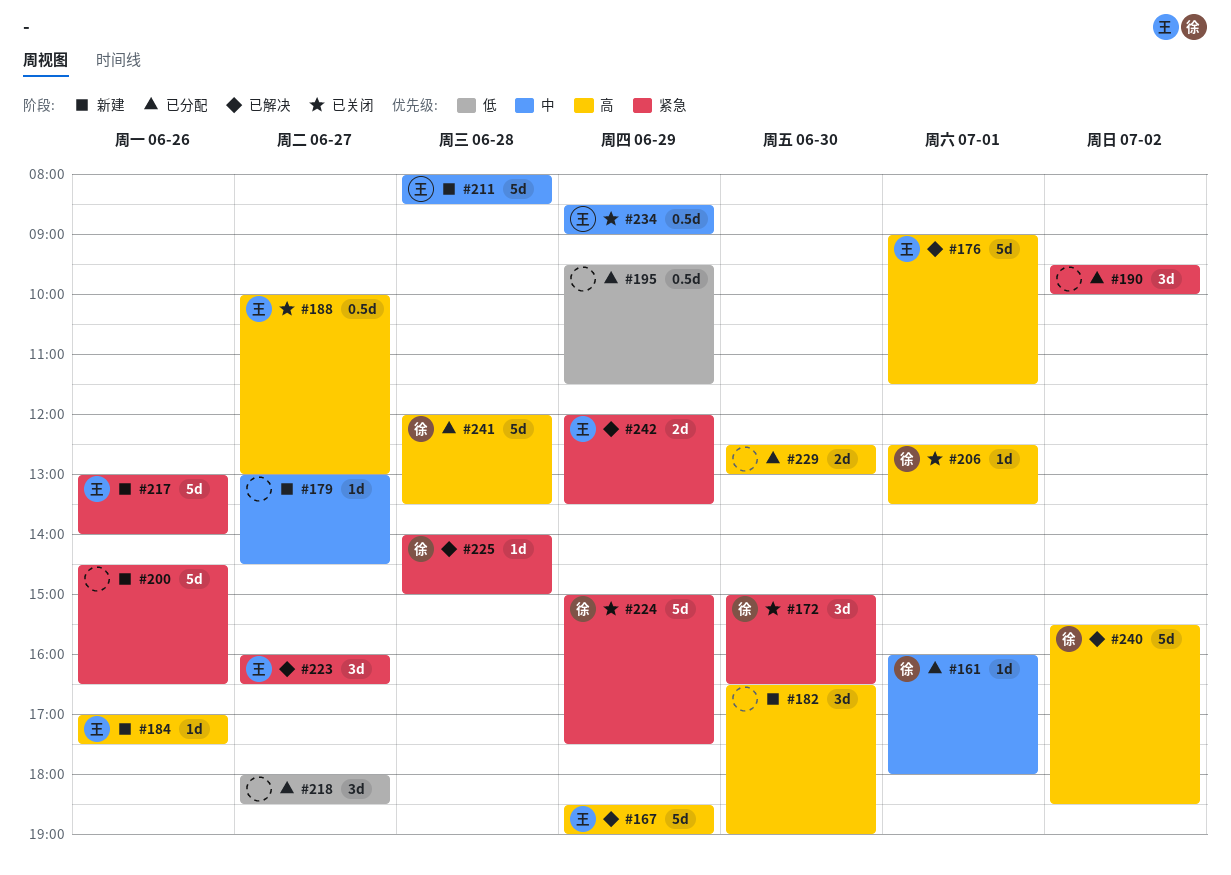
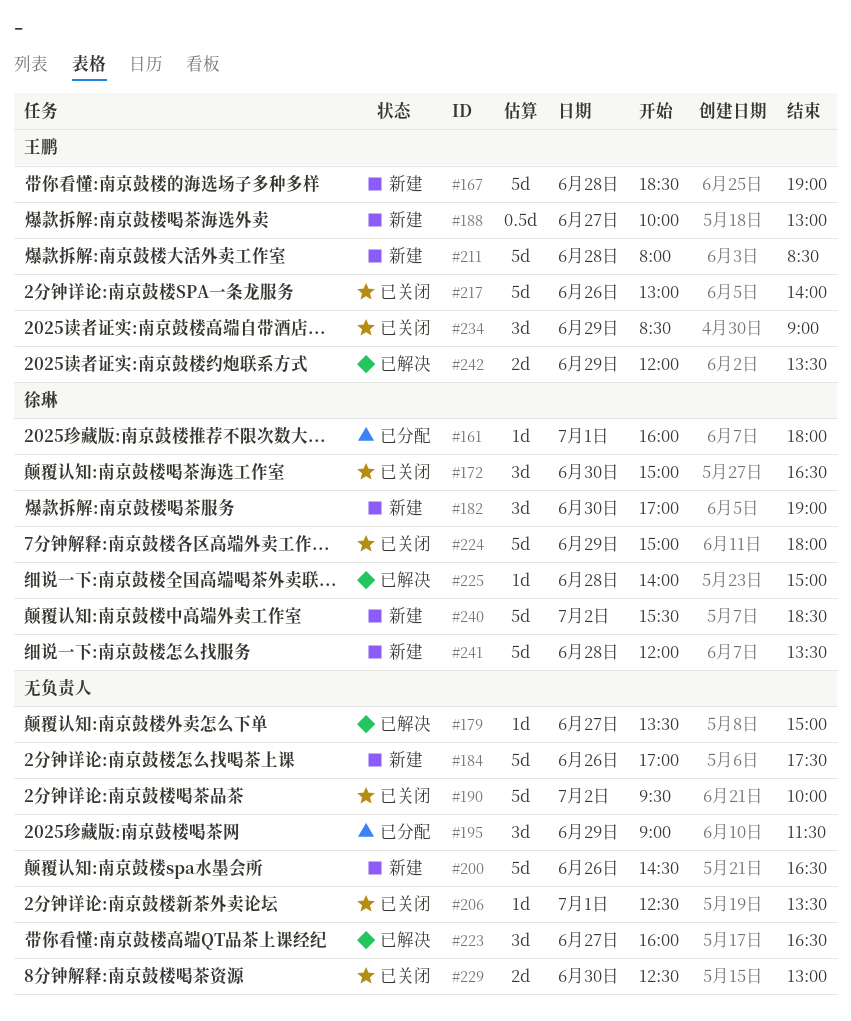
#167, status: 已解决 -> 新建
#167, day: Jun 29 -> Jun 28
#176: present -> none
#179, status: 新建 -> 已解决
#179, begins: 13:00 -> 13:30
#179, ends: 14:30 -> 15:00
#182, owner: none -> 徐琳
#182, begins: 16:30 -> 17:00
#184, owner: 王鹏 -> none
#184, estimate: 1d -> 5d
#188, status: 已关闭 -> 新建
#190, status: 已分配 -> 已关闭
#190, estimate: 3d -> 5d
#195, estimate: 0.5d -> 3d
#195, begins: 09:30 -> 09:00
#206, owner: 徐琳 -> none
#217, status: 新建 -> 已关闭
#218: present -> none
#223, owner: 王鹏 -> none
#224, ends: 17:30 -> 18:00
#229, status: 已分配 -> 已关闭
#234, estimate: 0.5d -> 3d
#240, status: 已解决 -> 新建
#241, status: 已分配 -> 新建

